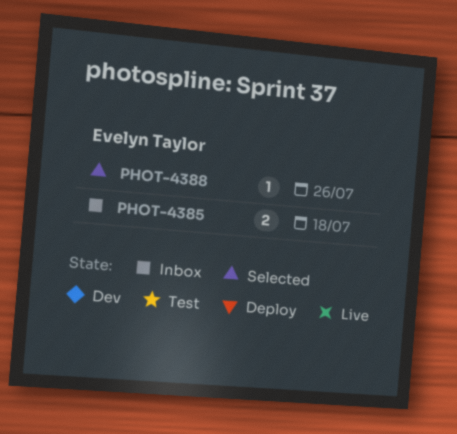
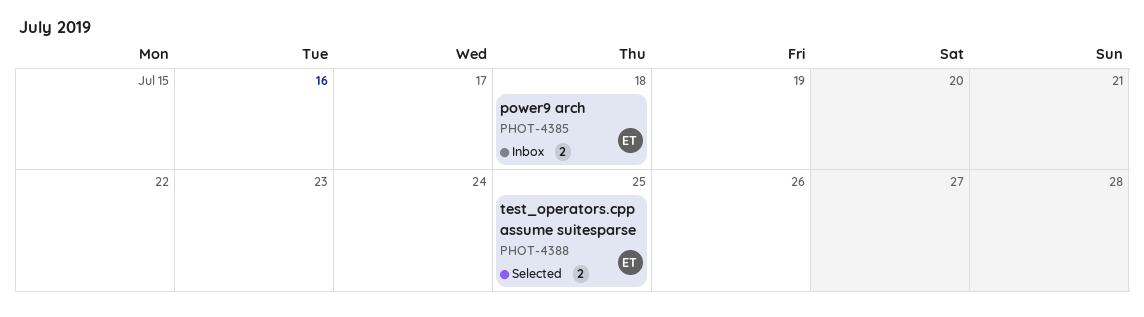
PHOT-4388, estimate: 1 -> 2
PHOT-4388, due: Jul 26 -> Jul 25

